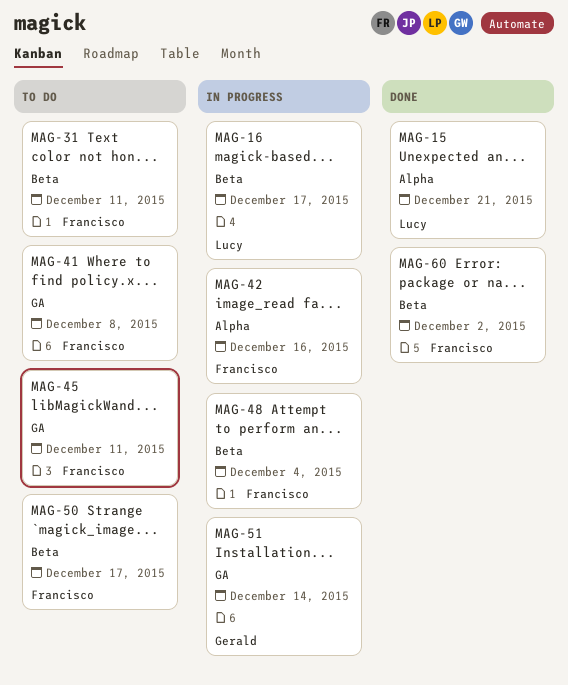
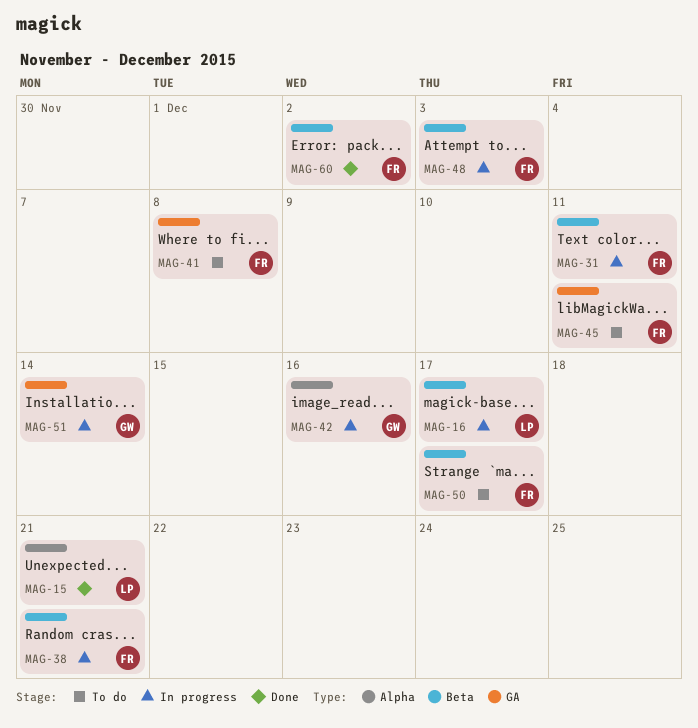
MAG-31, status: To do -> In progress
MAG-38: none -> present
MAG-42, owner: Francisco -> Gerald
MAG-48, due: Dec 4 -> Dec 3

